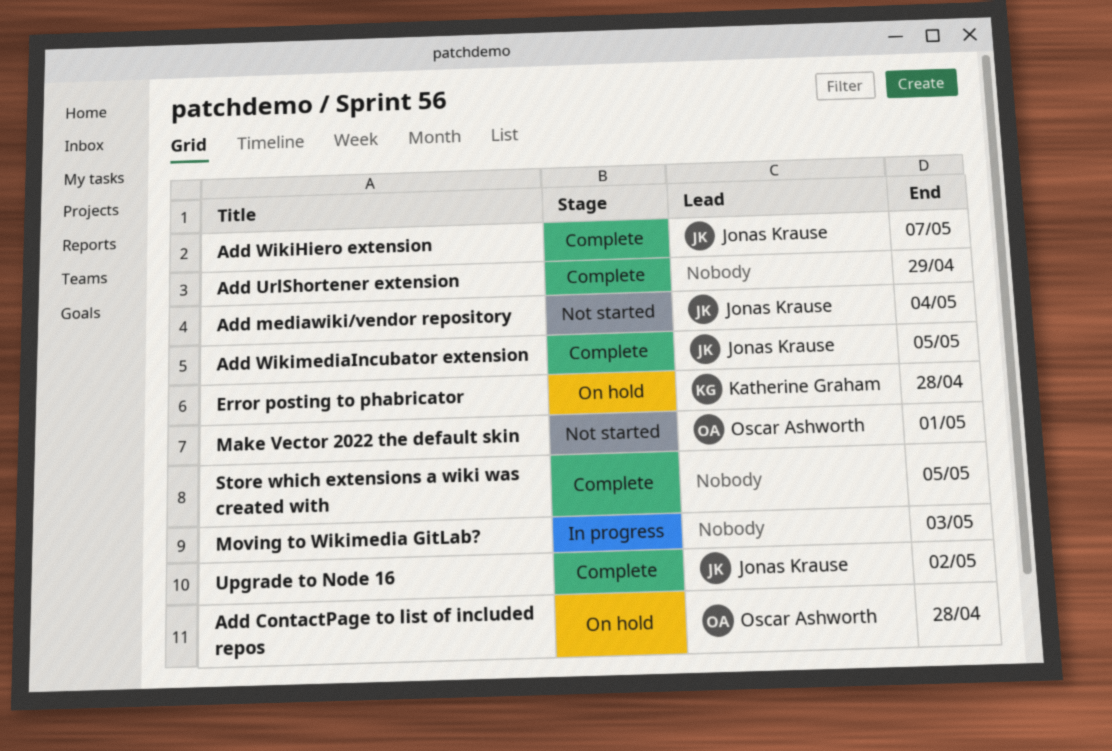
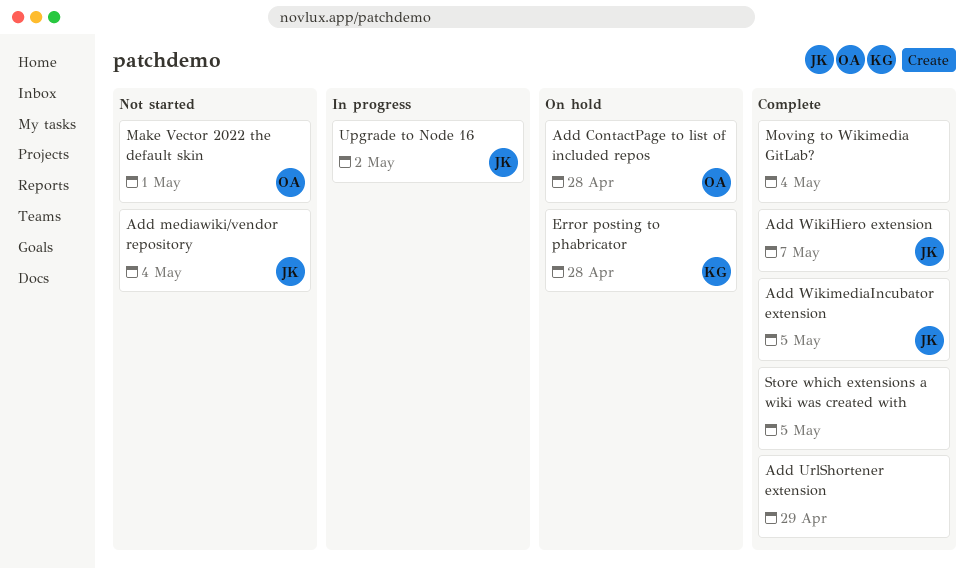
Moving to Wikimedia GitLab?, status: In progress -> Complete
Moving to Wikimedia GitLab?, due: May 3 -> May 4
Upgrade to Node 16, status: Complete -> In progress

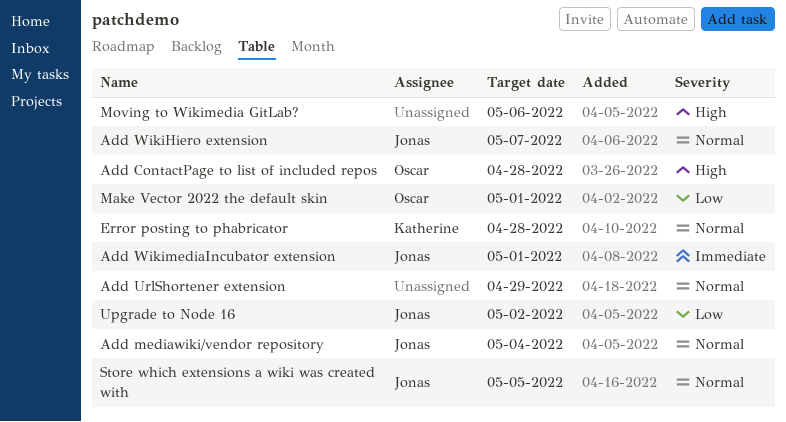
Add WikimediaIncubator extension, due: May 5 -> May 1
Moving to Wikimedia GitLab?, due: May 4 -> May 6
Store which extensions a wiki was created with, owner: none -> Jonas

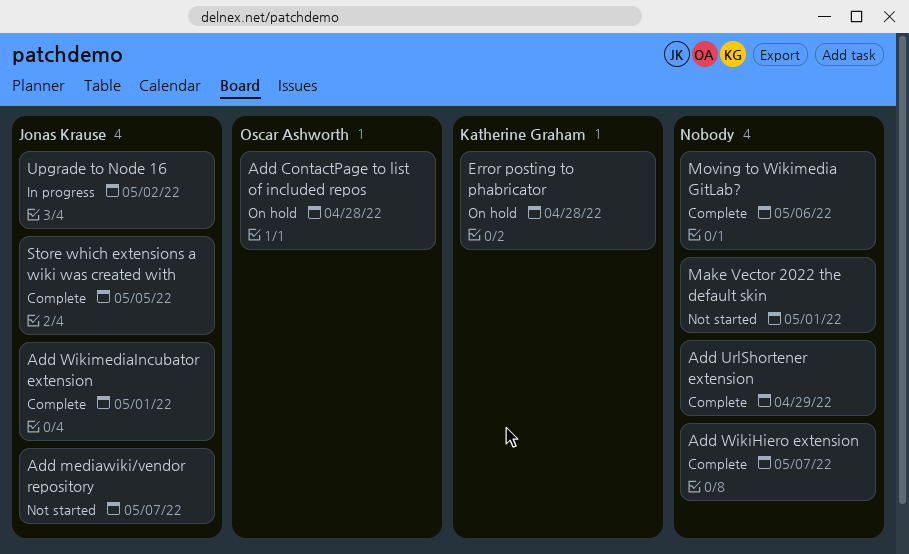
Add mediawiki/vendor repository, due: May 4 -> May 7
Add WikiHiero extension, owner: Jonas Krause -> none
Make Vector 2022 the default skin, owner: Oscar Ashworth -> none

